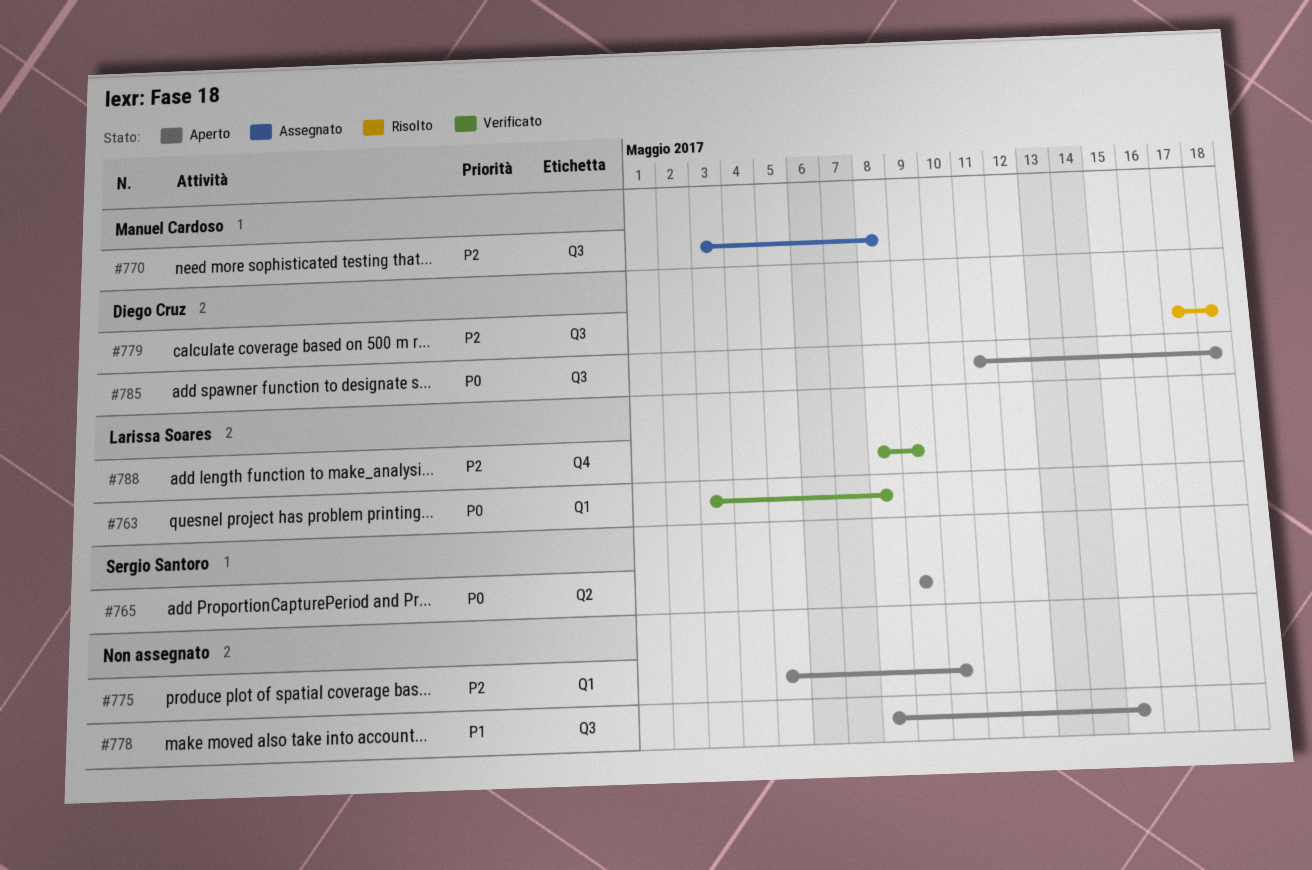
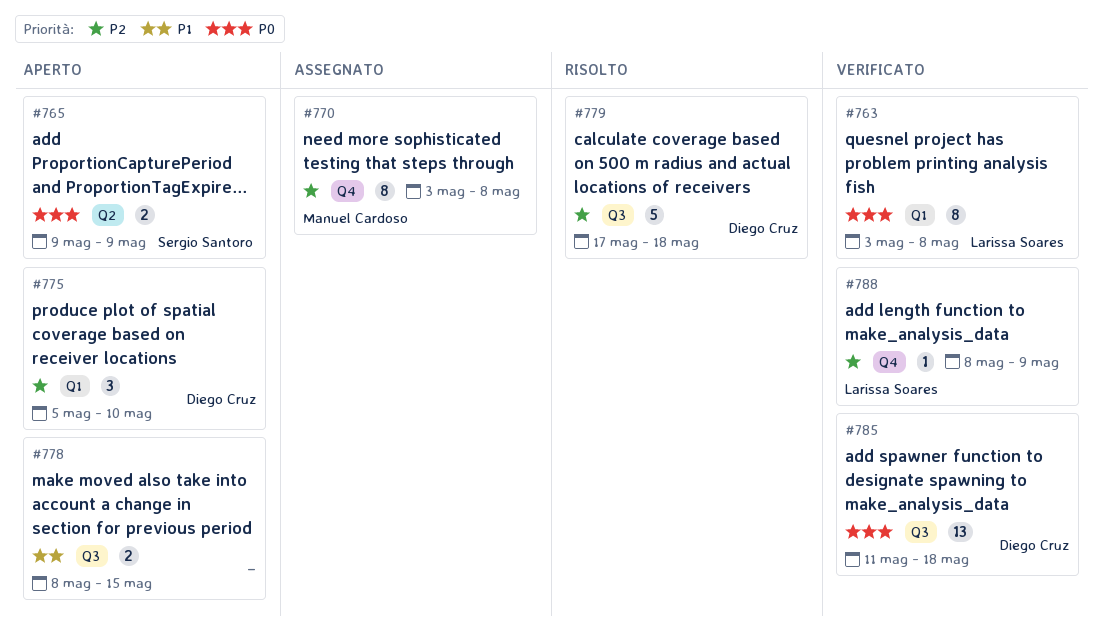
#770, label: Q3 -> Q4
#775, owner: none -> Diego Cruz
#785, status: Aperto -> Verificato

